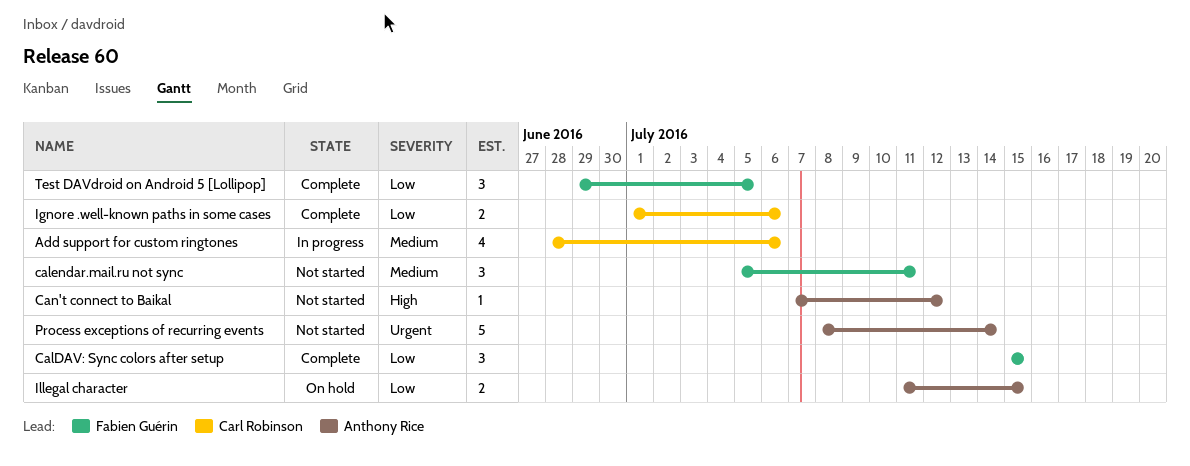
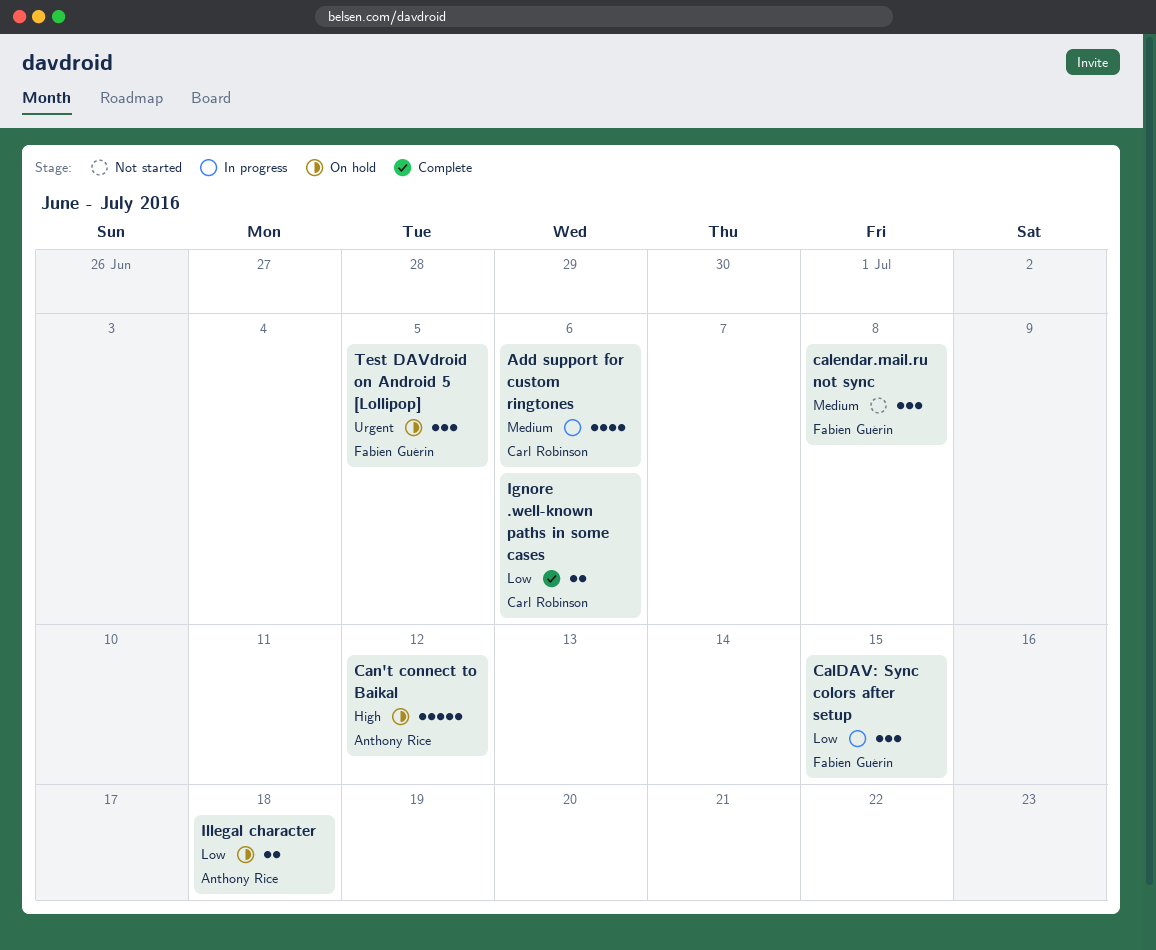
CalDAV: Sync colors after setup, status: Complete -> In progress
calendar.mail.ru not sync, due: Jul 11 -> Jul 8
Can't connect to Baikal, status: Not started -> On hold
Can't connect to Baikal, estimate: 1 -> 5
Illegal character, due: Jul 15 -> Jul 18
Process exceptions of recurring events: present -> none
Test DAVdroid on Android 5 [Lollipop], status: Complete -> On hold
Test DAVdroid on Android 5 [Lollipop], priority: Low -> Urgent

